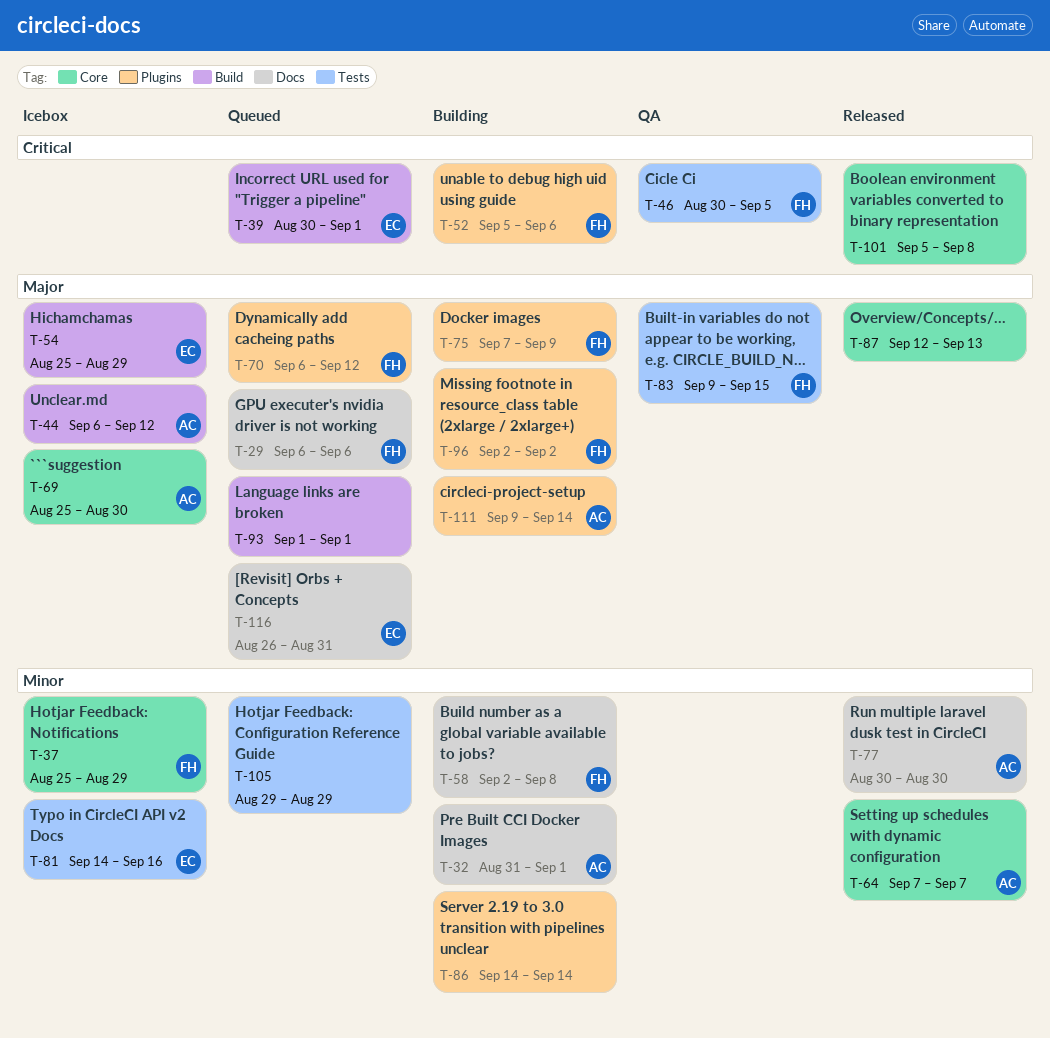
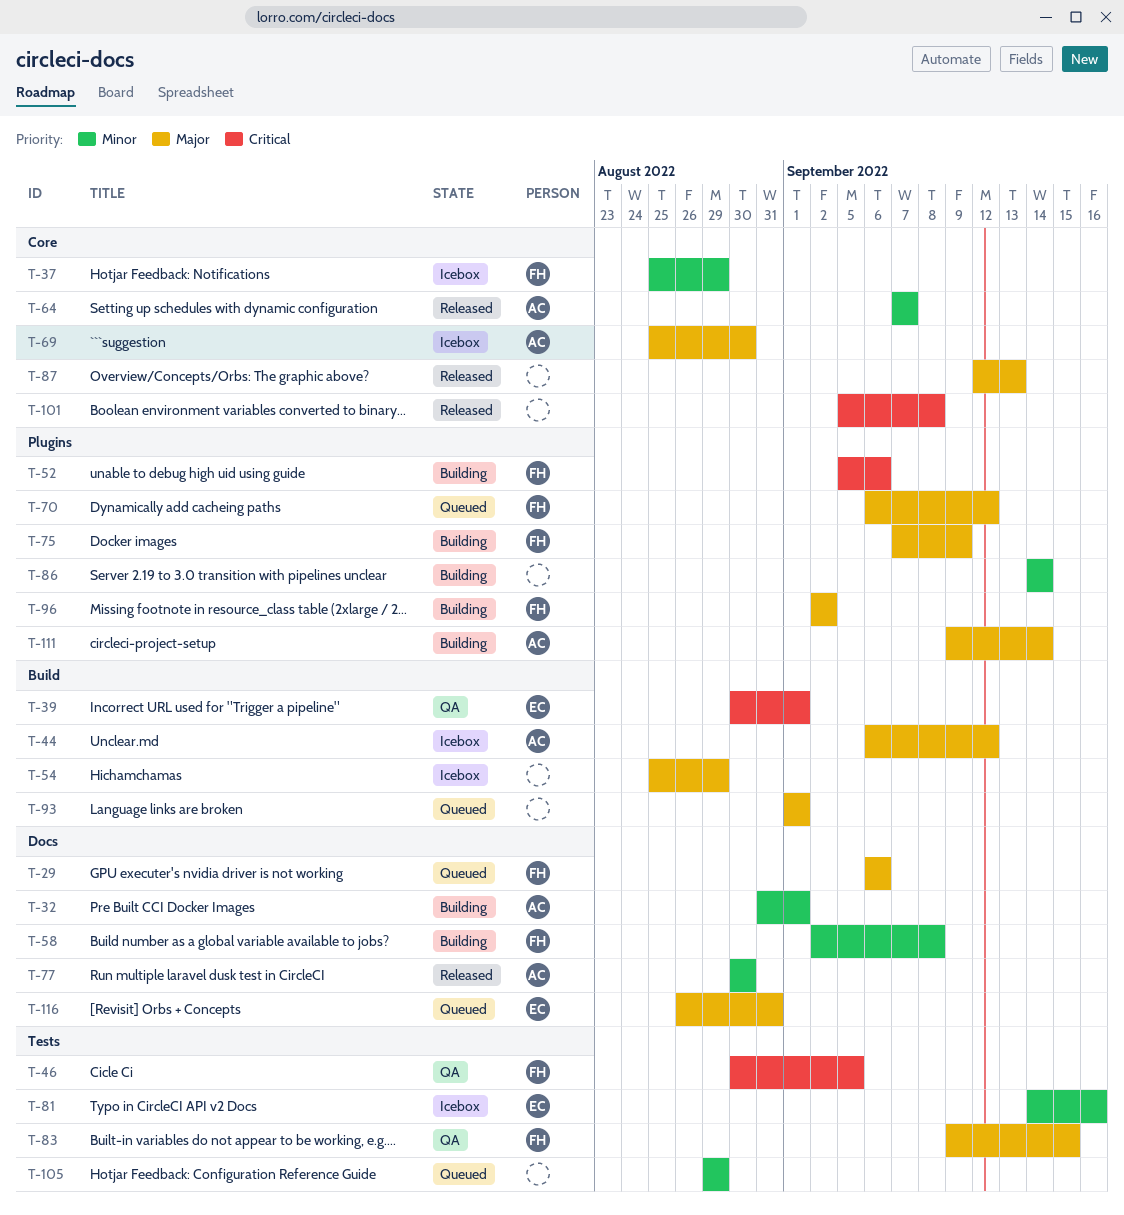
T-39, status: Queued -> QA
T-54, owner: EC -> none

